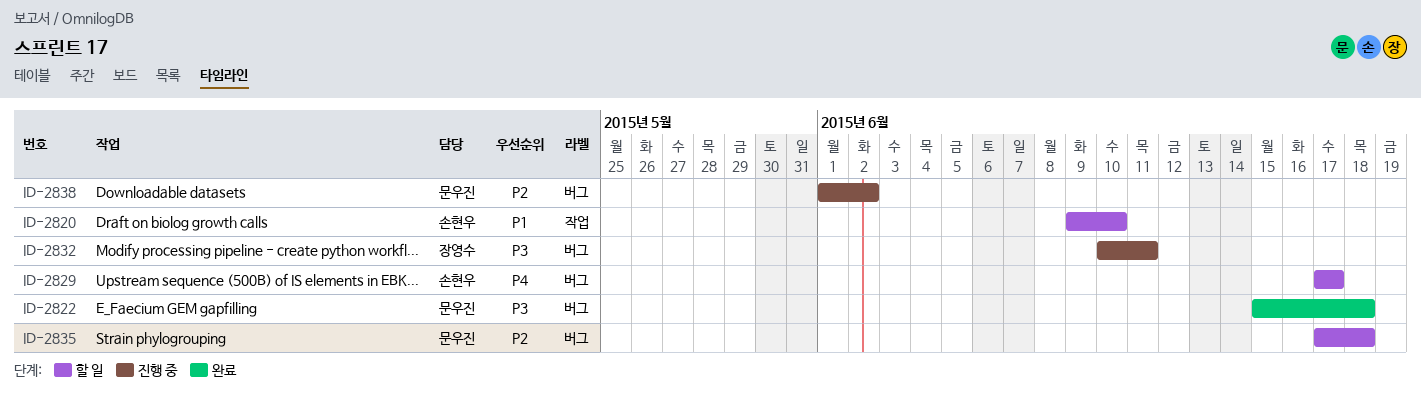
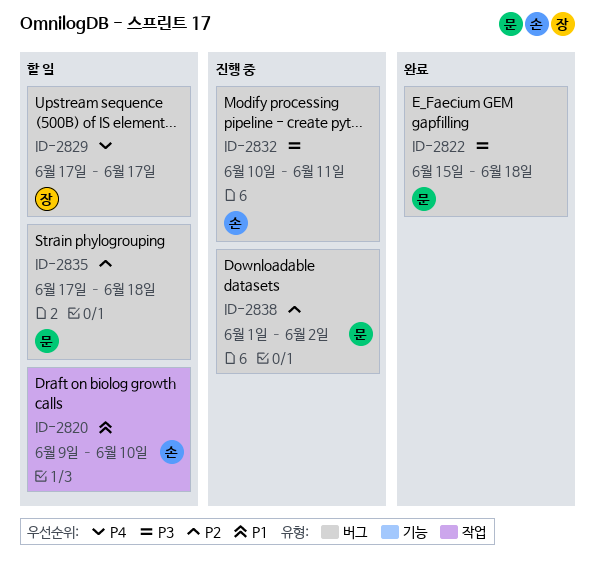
ID-2829, owner: 손현우 -> 장영수
ID-2832, owner: 장영수 -> 손현우

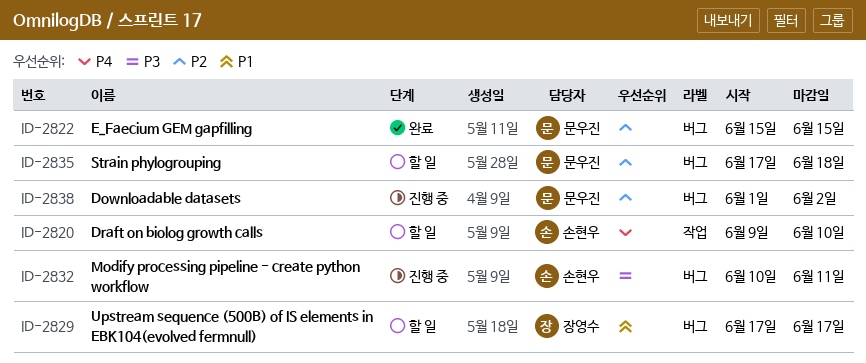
ID-2820, priority: P1 -> P4
ID-2822, priority: P3 -> P2
ID-2822, due: Jun 18 -> Jun 15
ID-2829, priority: P4 -> P1

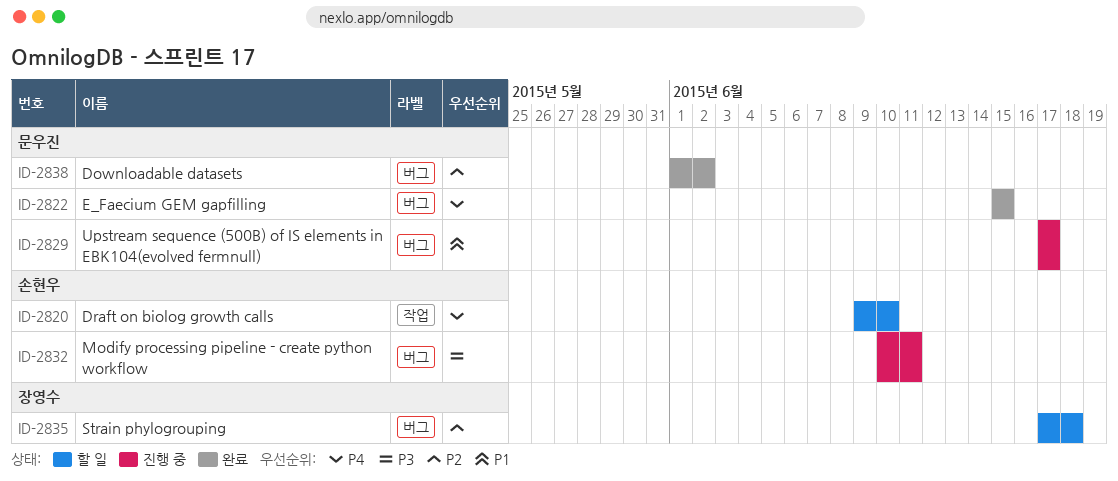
ID-2822, priority: P2 -> P4
ID-2829, status: 할 일 -> 진행 중
ID-2829, owner: 장영수 -> 문우진
ID-2835, owner: 문우진 -> 장영수
ID-2838, status: 진행 중 -> 완료

